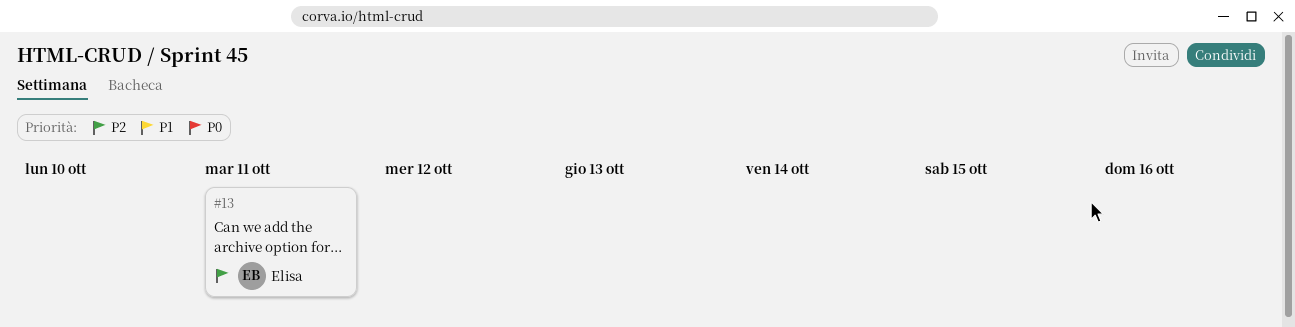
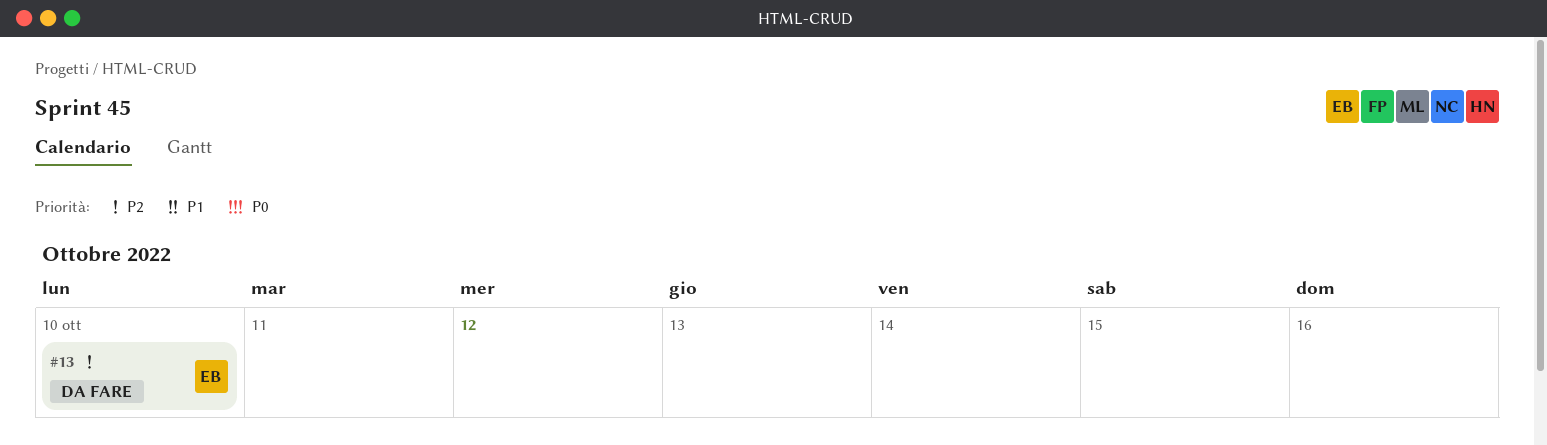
#13, due: Oct 11 -> Oct 10

